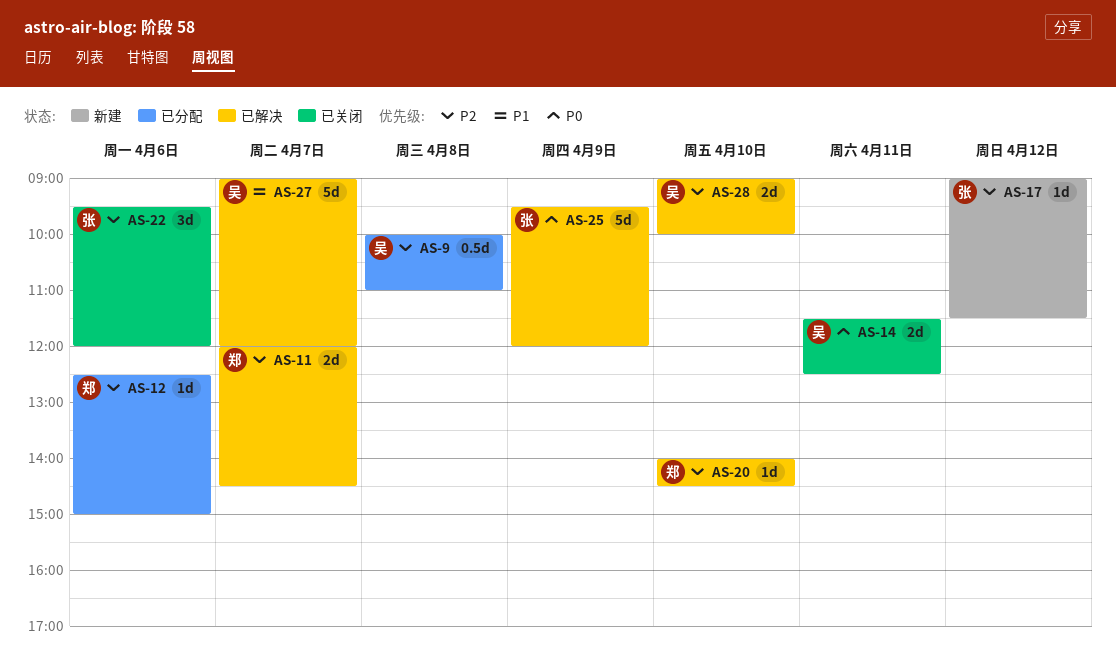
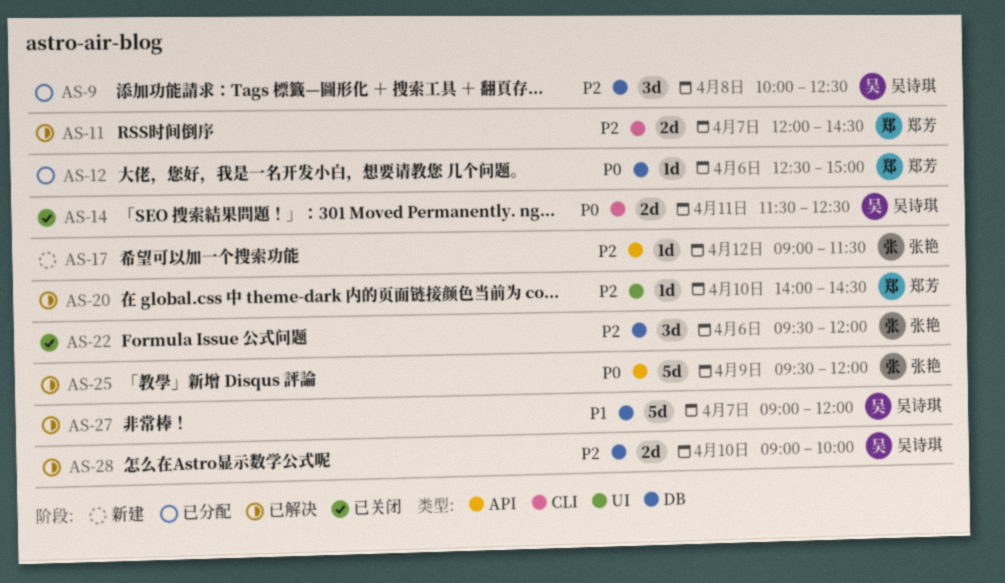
AS-9, estimate: 0.5d -> 3d
AS-9, ends: 11:00 -> 12:30
AS-12, priority: P2 -> P0

